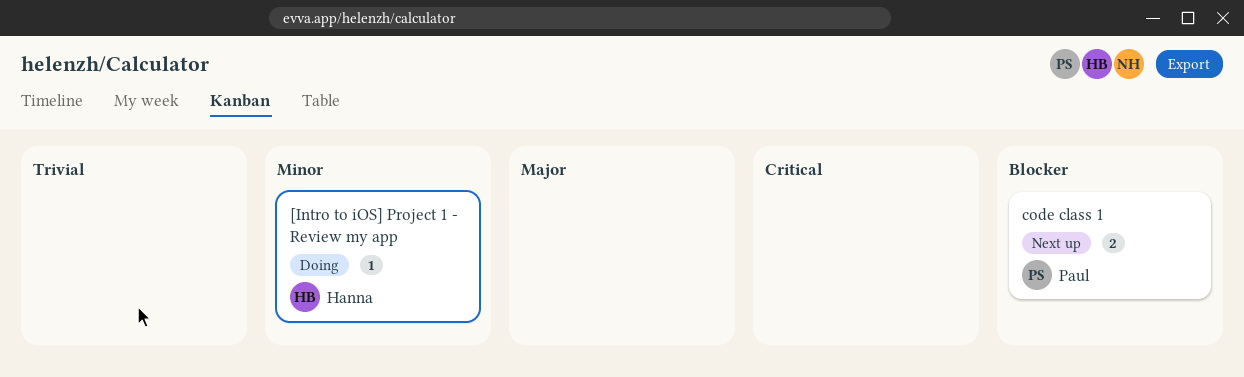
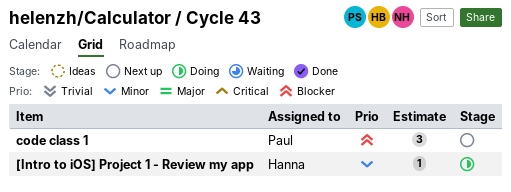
code class 1, estimate: 2 -> 3

